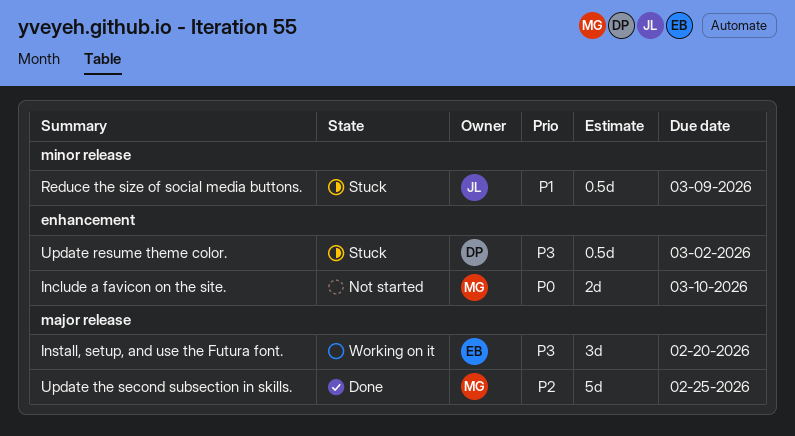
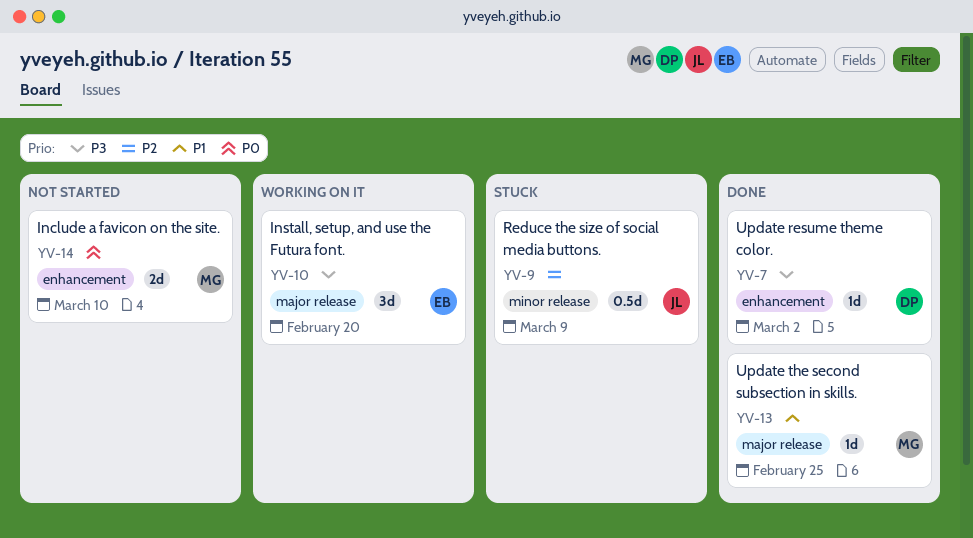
Reduce the size of social media buttons., priority: P1 -> P2
Update resume theme color., status: Stuck -> Done
Update resume theme color., estimate: 0.5d -> 1d
Update the second subsection in skills., priority: P2 -> P1
Update the second subsection in skills., estimate: 5d -> 1d

